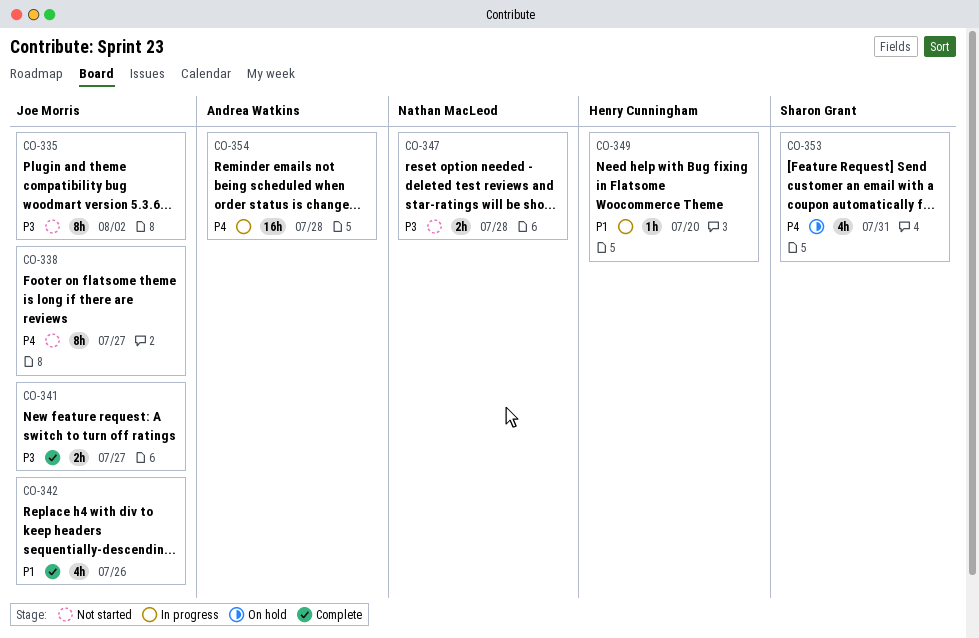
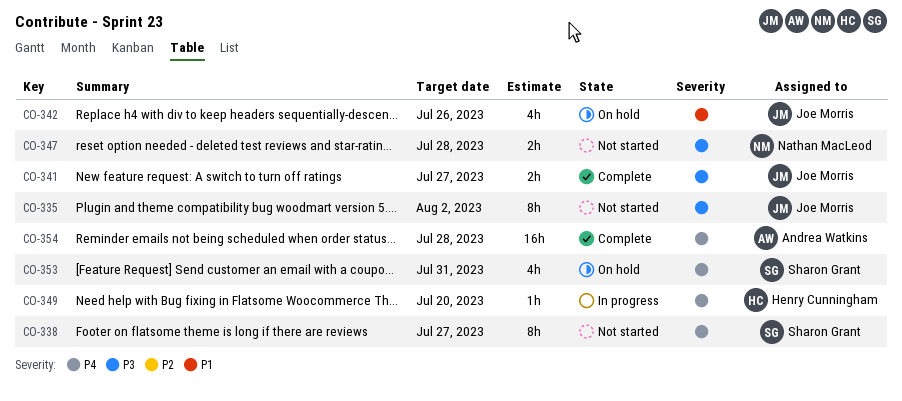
CO-338, owner: Joe Morris -> Sharon Grant
CO-342, status: Complete -> On hold
CO-349, priority: P1 -> P4
CO-354, status: In progress -> Complete

